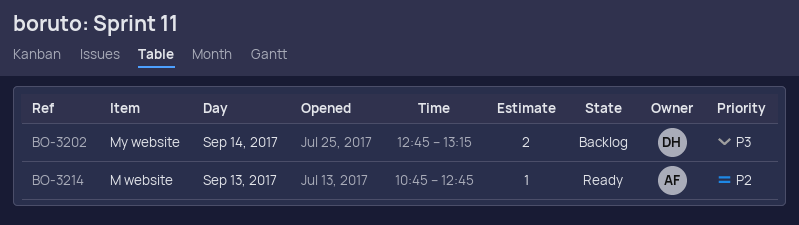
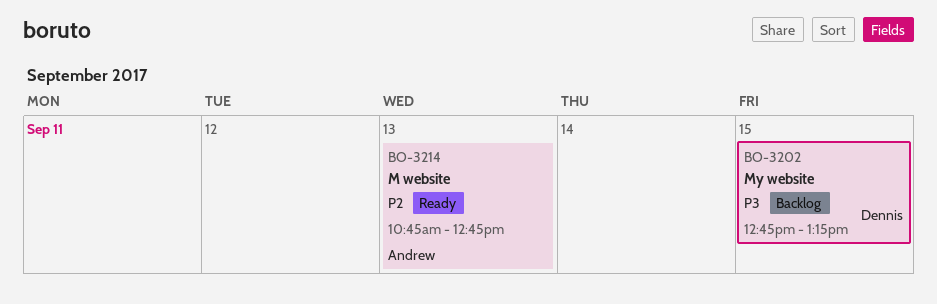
BO-3202, day: Sep 14 -> Sep 15

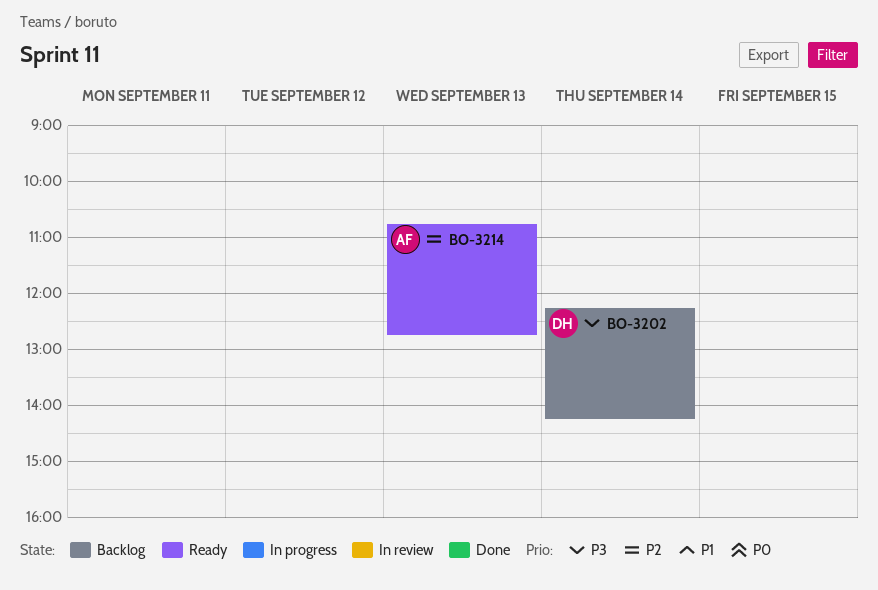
BO-3202, day: Sep 15 -> Sep 14
BO-3202, begins: 12:45 -> 12:15
BO-3202, ends: 13:15 -> 14:15

